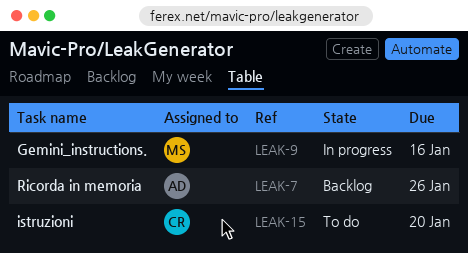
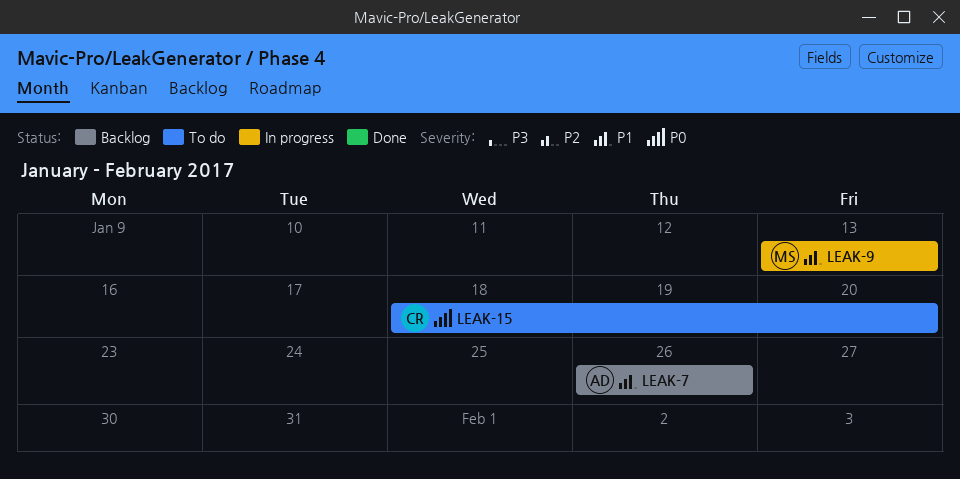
LEAK-9, due: Jan 16 -> Jan 13

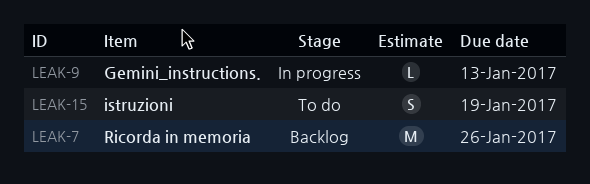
LEAK-15, due: Jan 20 -> Jan 19

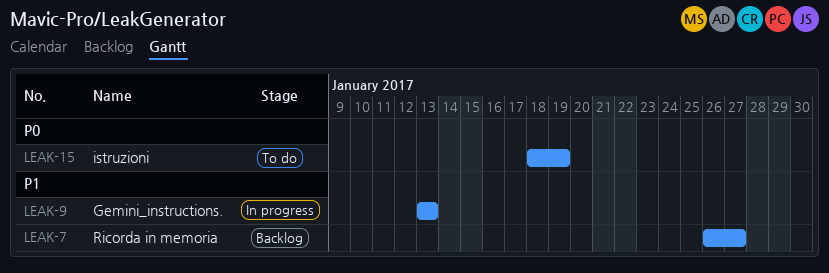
LEAK-7, due: Jan 26 -> Jan 27

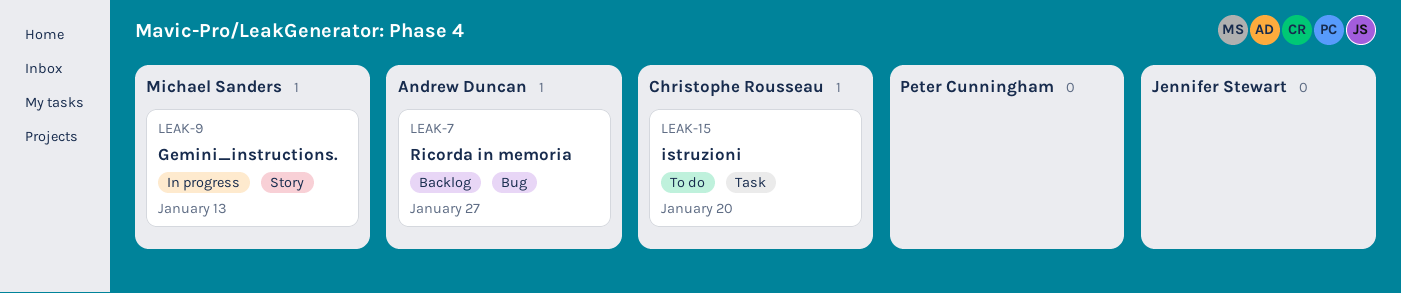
LEAK-15, due: Jan 19 -> Jan 20

